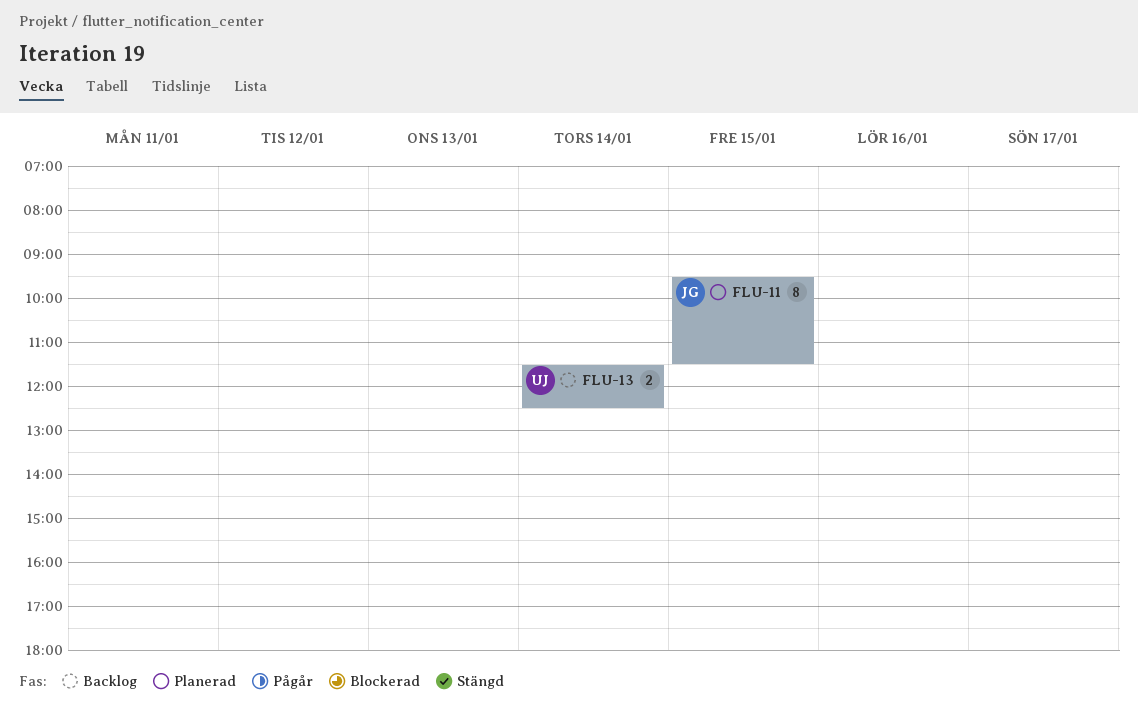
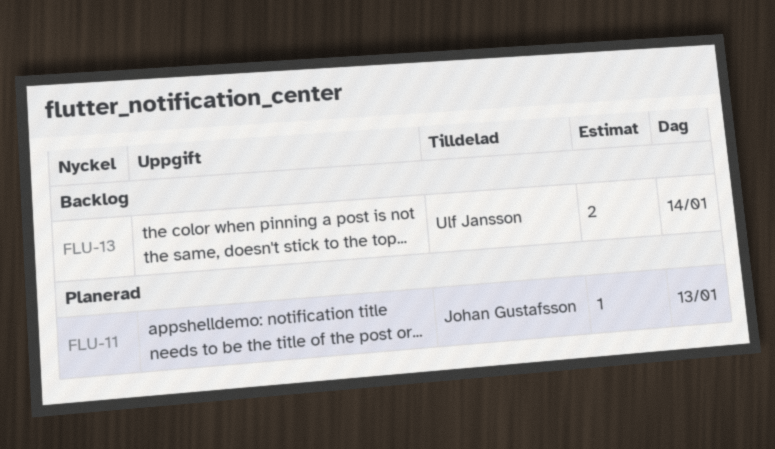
FLU-11, estimate: 8 -> 1
FLU-11, day: Jan 15 -> Jan 13

